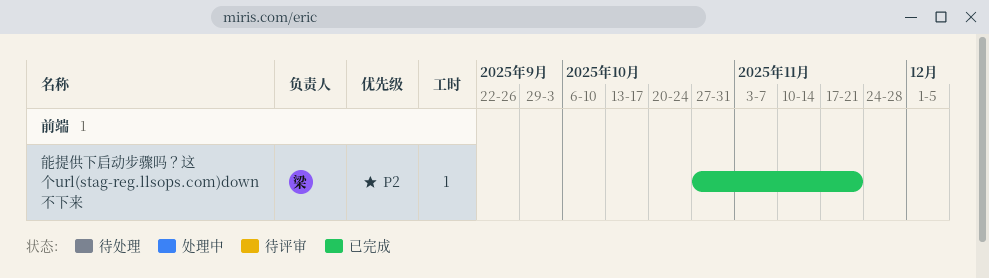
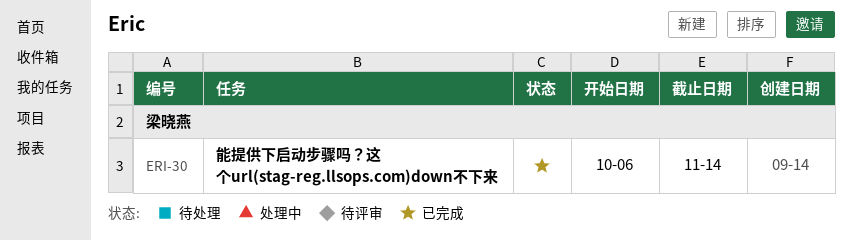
能提供下启动步骤吗？这个url(stag-reg.llsops.com)down不下来, start: Oct 27 -> Oct 6
能提供下启动步骤吗？这个url(stag-reg.llsops.com)down不下来, due: Nov 21 -> Nov 14

